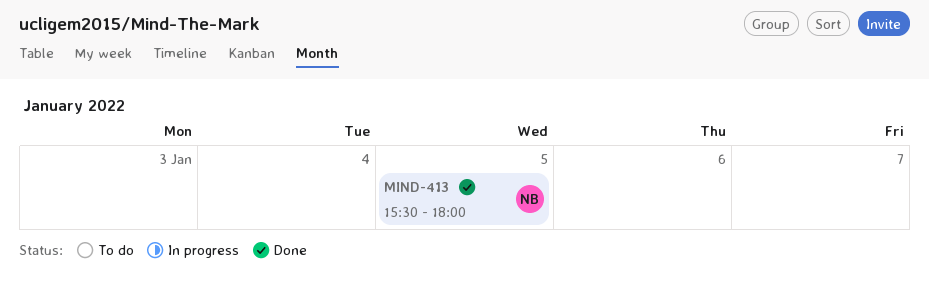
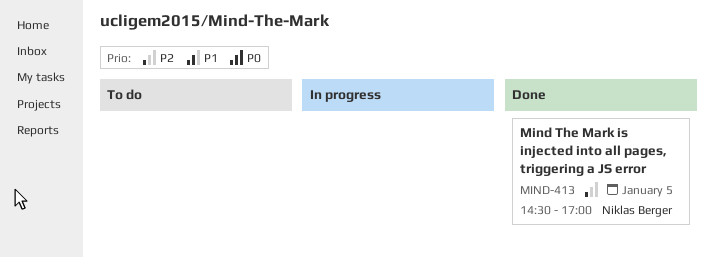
MIND-413, begins: 15:30 -> 14:30
MIND-413, ends: 18:00 -> 17:00

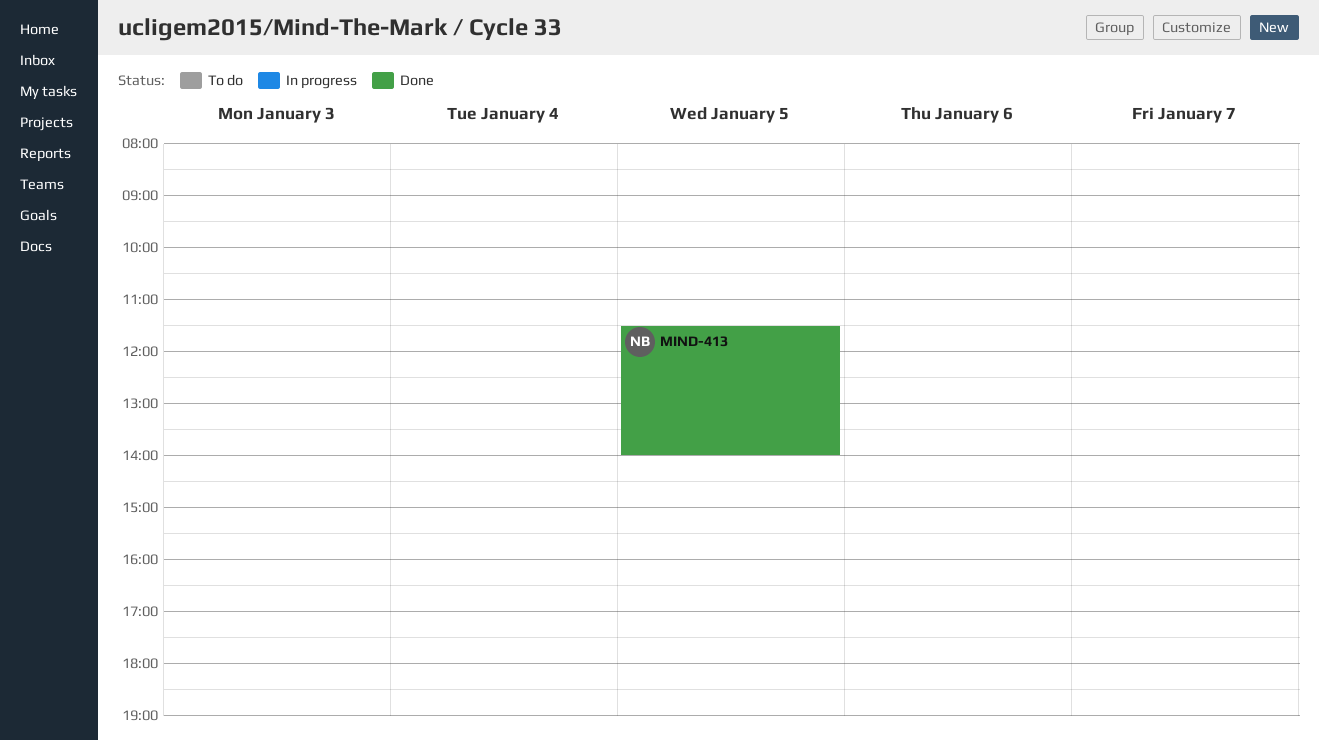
MIND-413, begins: 14:30 -> 11:30
MIND-413, ends: 17:00 -> 14:00

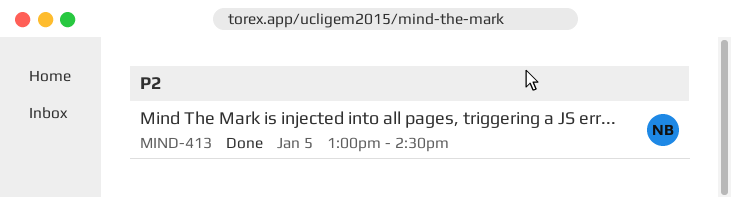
MIND-413, begins: 11:30 -> 13:00
MIND-413, ends: 14:00 -> 14:30

